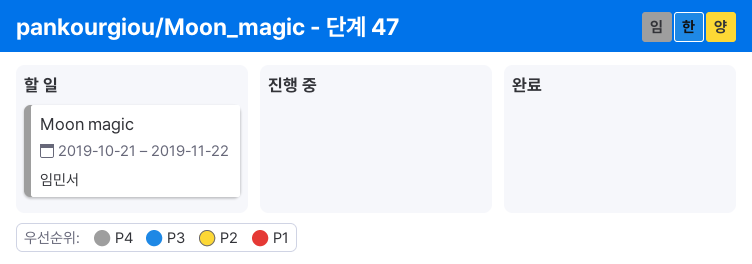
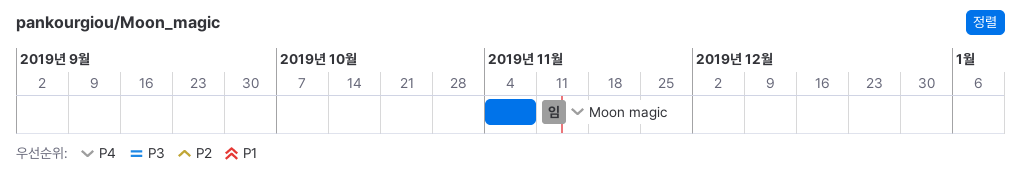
Moon magic, start: Oct 21 -> Nov 4
Moon magic, due: Nov 22 -> Nov 8

